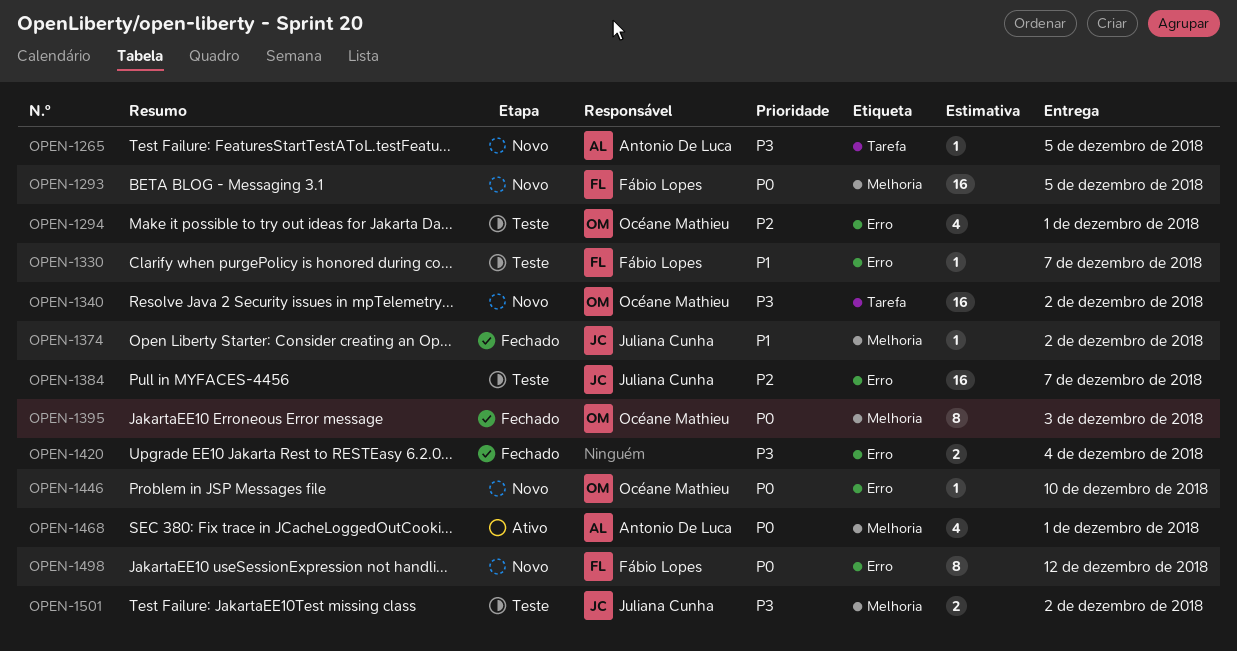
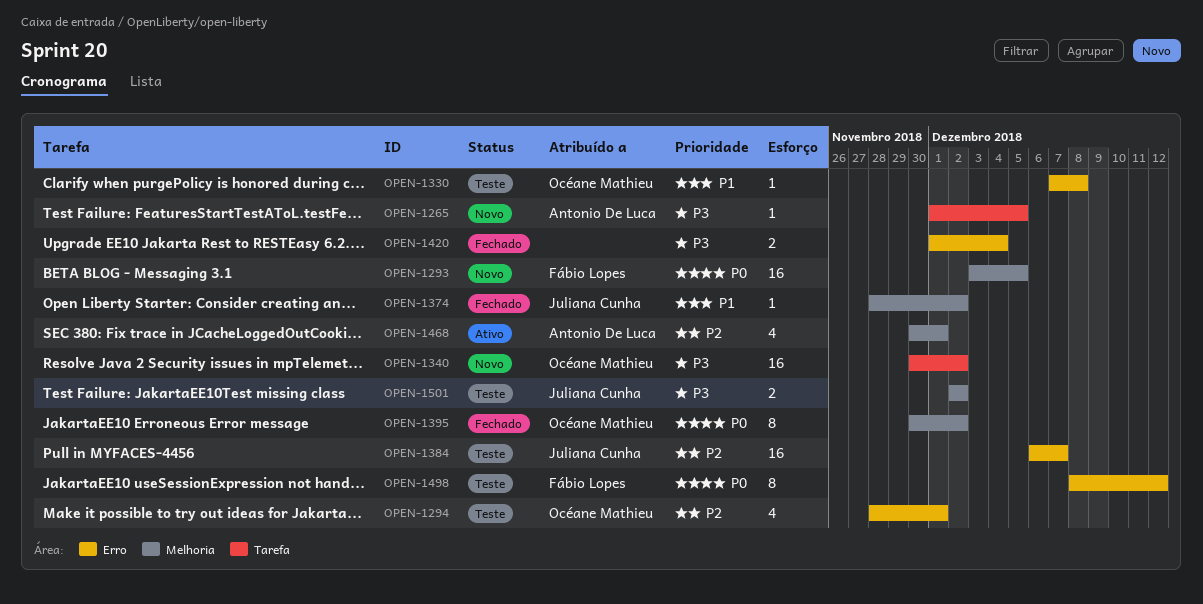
OPEN-1330, owner: Fábio Lopes -> Océane Mathieu
OPEN-1330, due: Dec 7 -> Dec 8
OPEN-1395, due: Dec 3 -> Dec 2
OPEN-1446: present -> none
OPEN-1468, priority: P0 -> P2
OPEN-1498, status: Novo -> Teste

